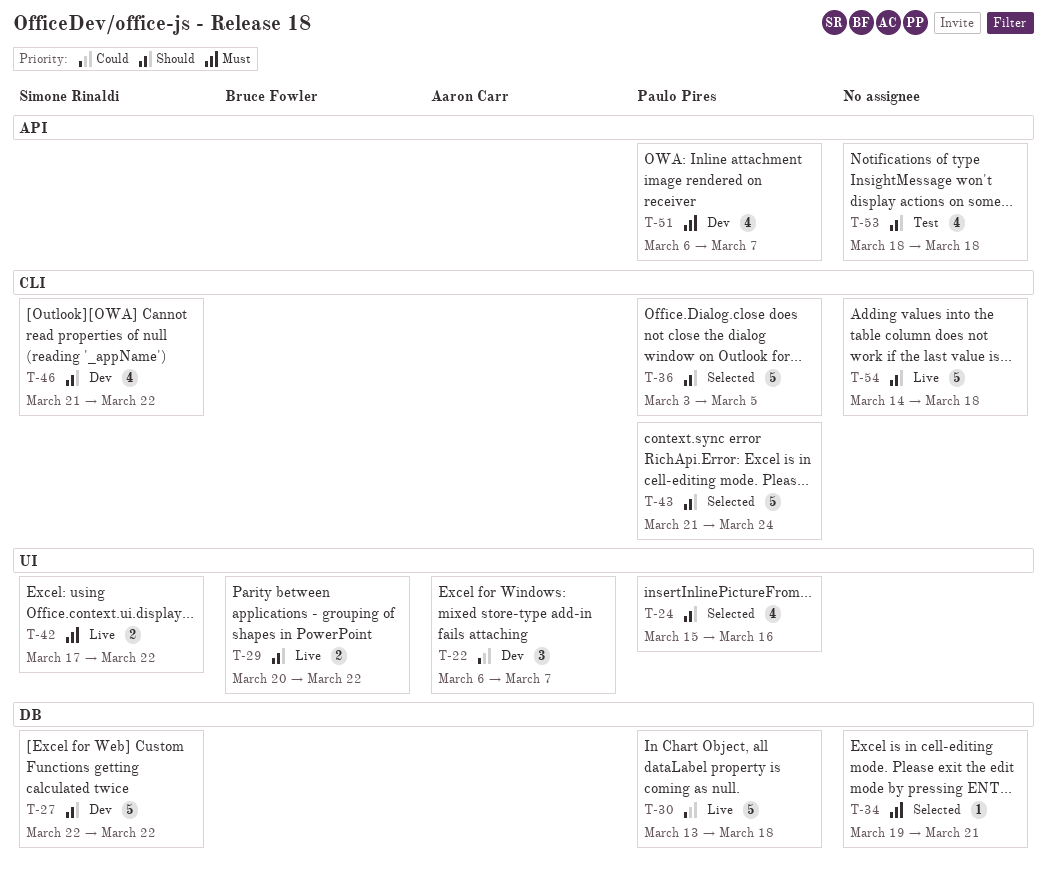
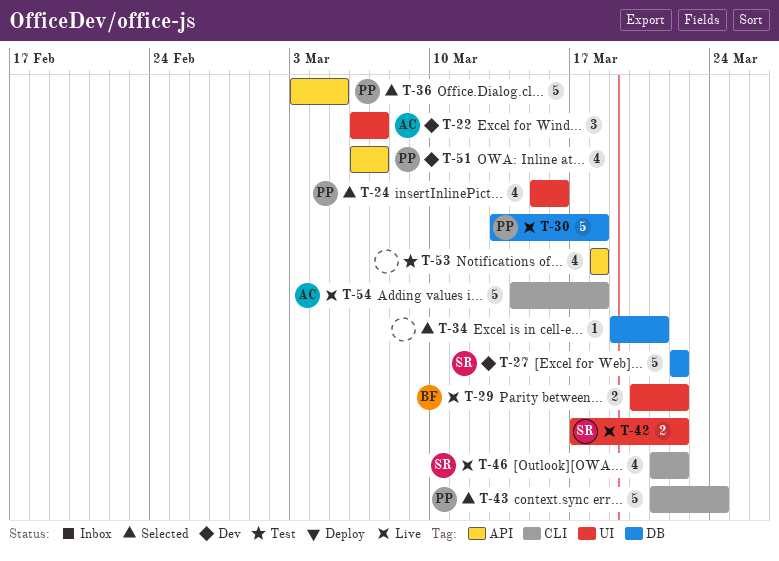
T-36, label: CLI -> API
T-46, status: Dev -> Live
T-54, owner: none -> Aaron Carr

